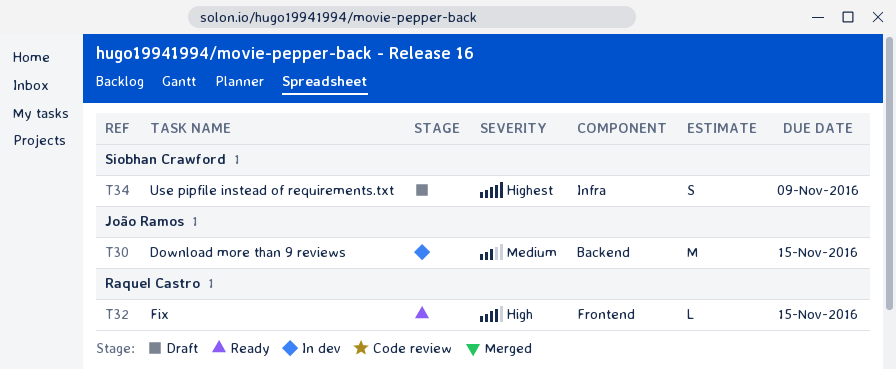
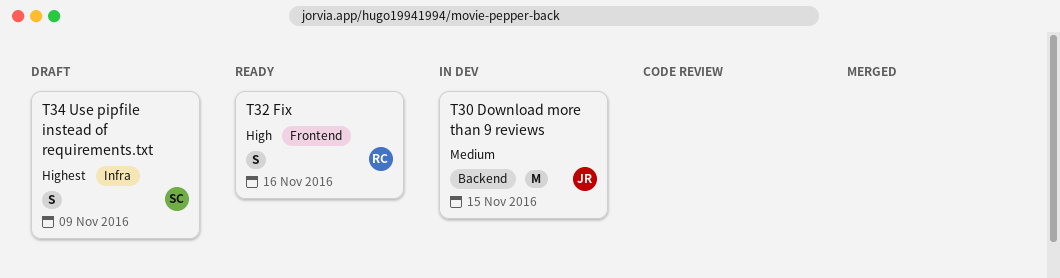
T32, estimate: L -> S
T32, due: Nov 15 -> Nov 16

